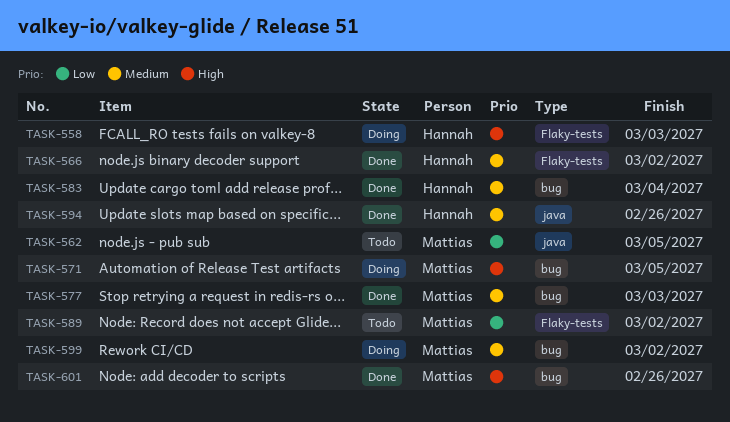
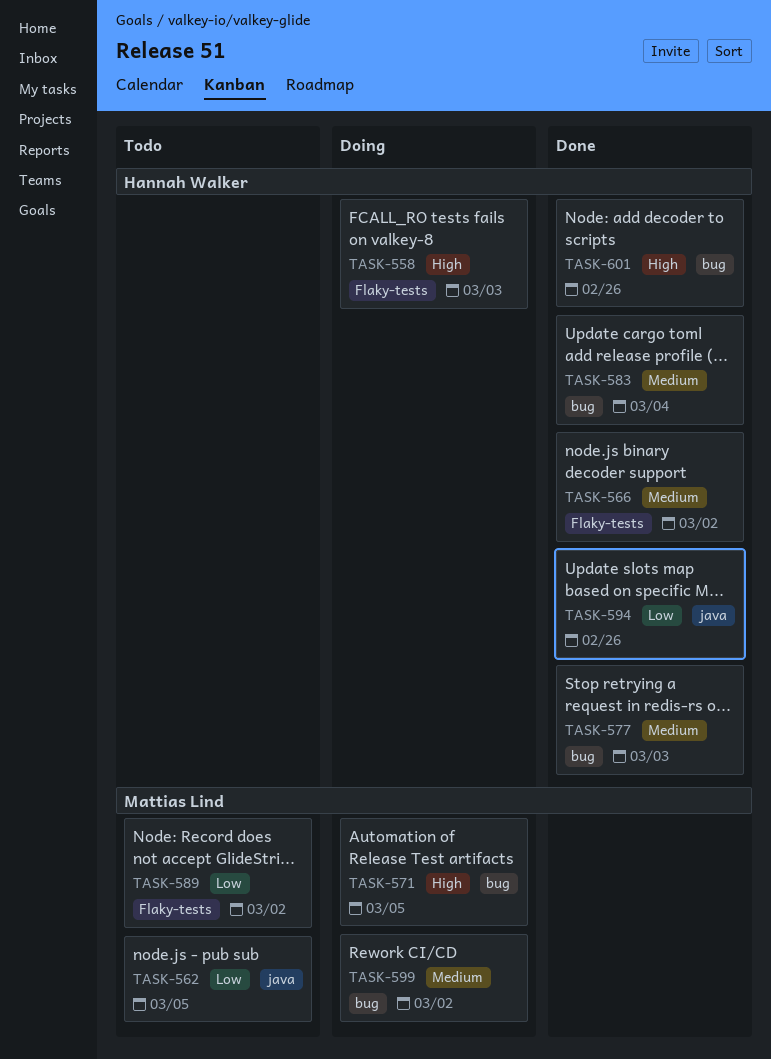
TASK-577, owner: Mattias Lind -> Hannah Walker
TASK-594, priority: Medium -> Low
TASK-601, owner: Mattias Lind -> Hannah Walker

